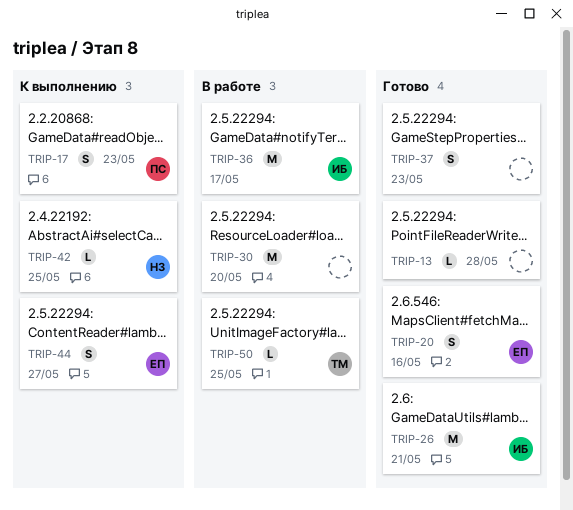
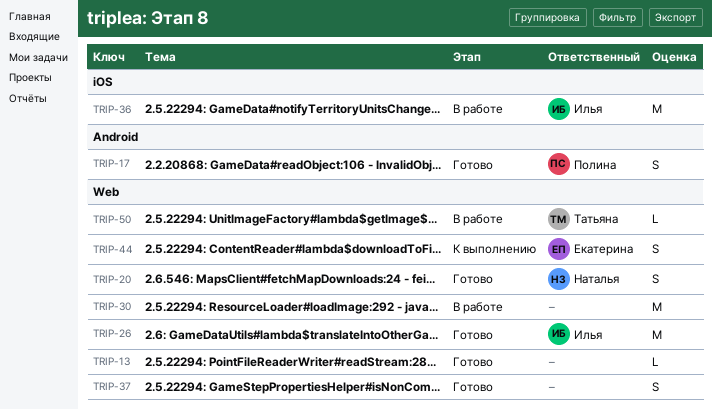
TRIP-17, status: К выполнению -> Готово
TRIP-20, owner: Екатерина -> Наталья
TRIP-42: present -> none

